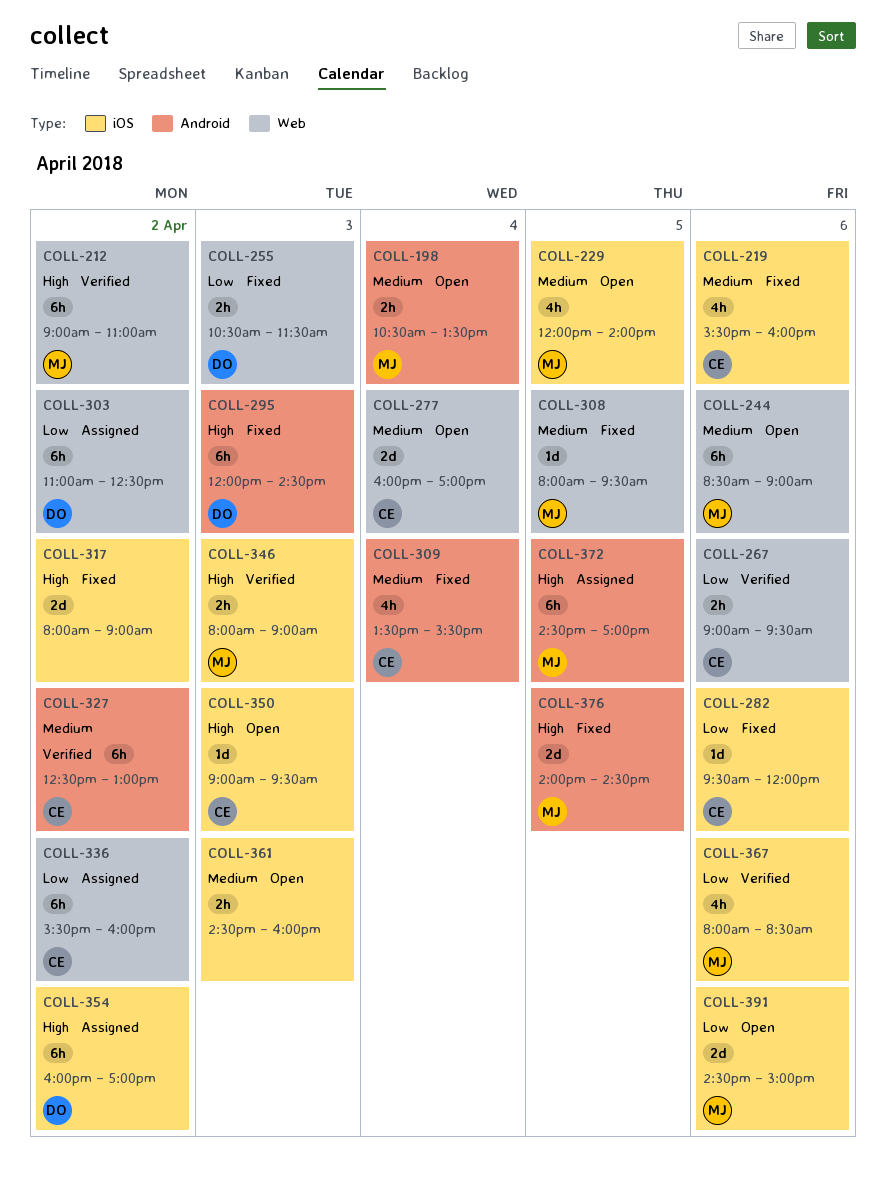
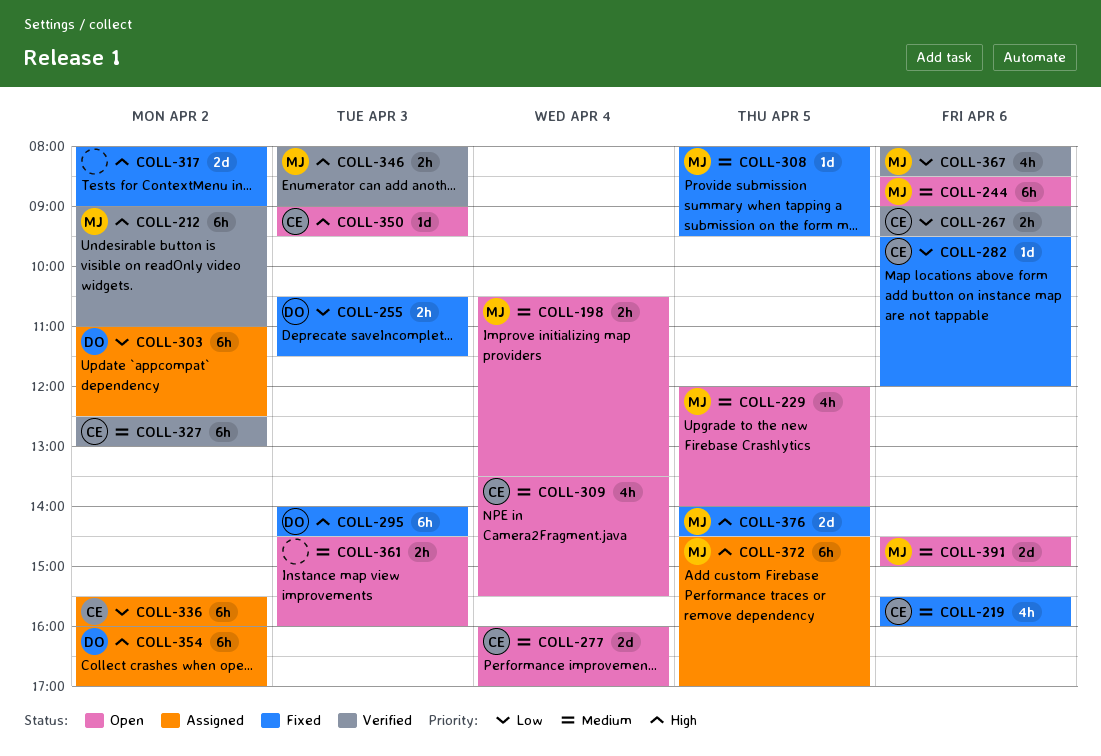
COLL-295, begins: 12:00 -> 14:00
COLL-309, status: Fixed -> Open
COLL-391, priority: Low -> Medium

